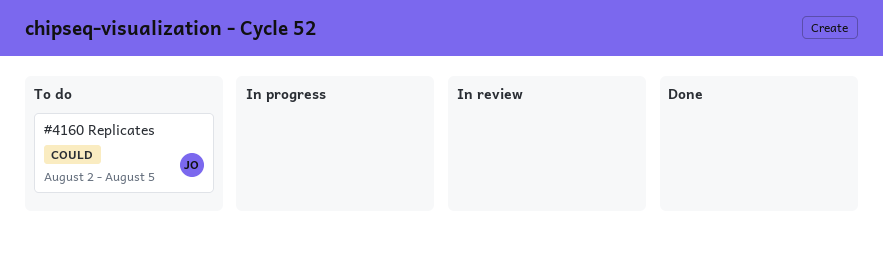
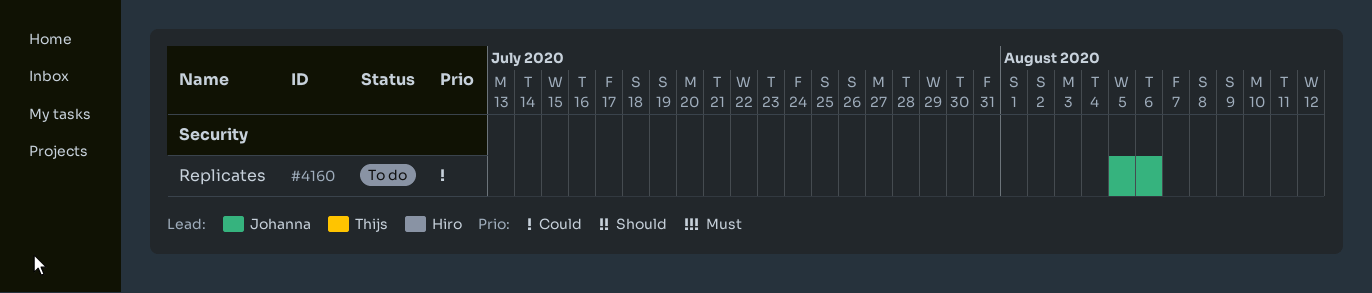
#4160, start: Aug 2 -> Aug 5
#4160, due: Aug 5 -> Aug 6

